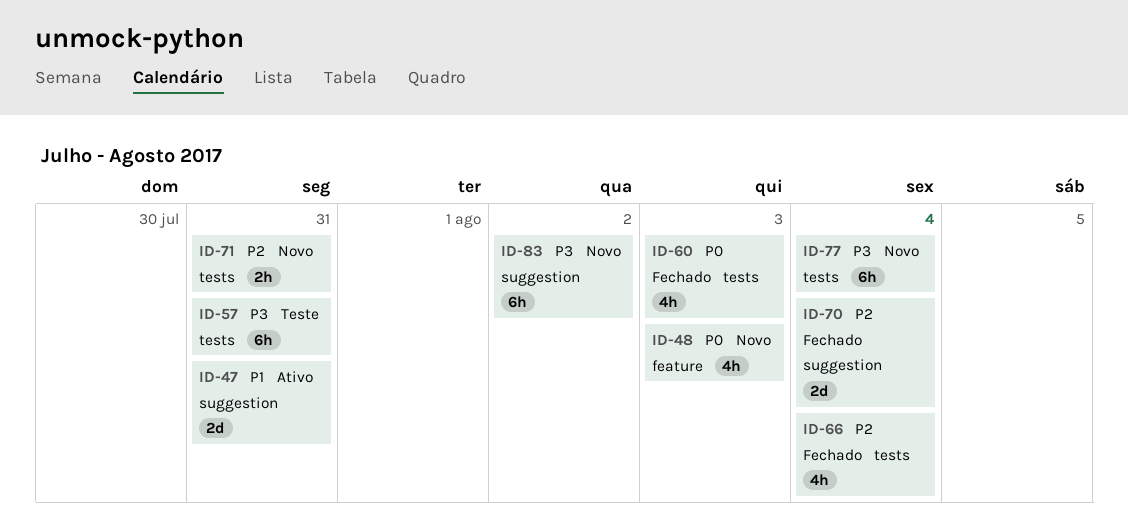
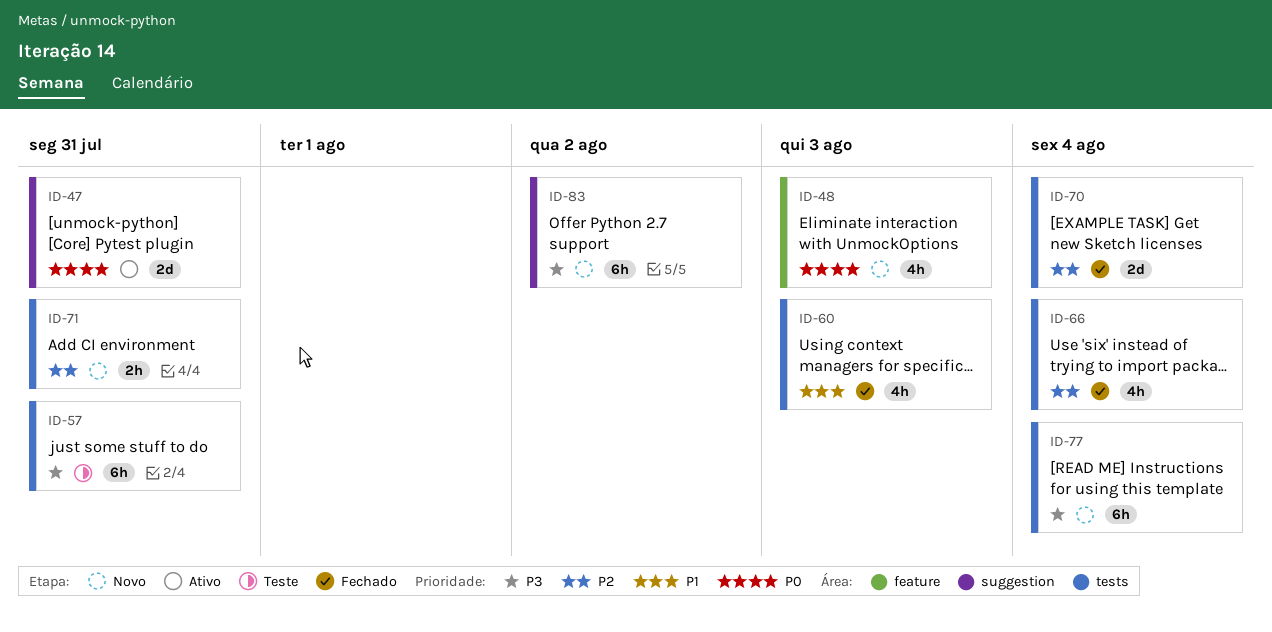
ID-47, priority: P1 -> P0
ID-60, priority: P0 -> P1
ID-70, label: suggestion -> tests

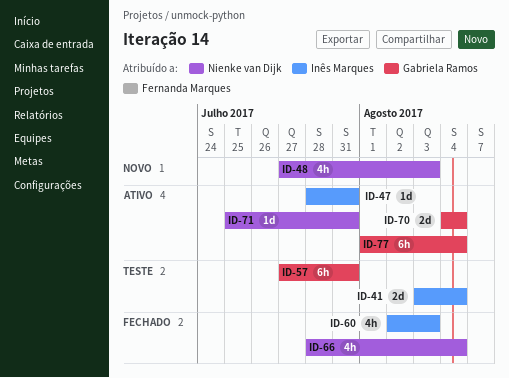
ID-41: none -> present
ID-47, estimate: 2d -> 1d
ID-70, status: Fechado -> Ativo
ID-71, status: Novo -> Ativo
ID-71, estimate: 2h -> 1d
ID-77, status: Novo -> Ativo
ID-83: present -> none

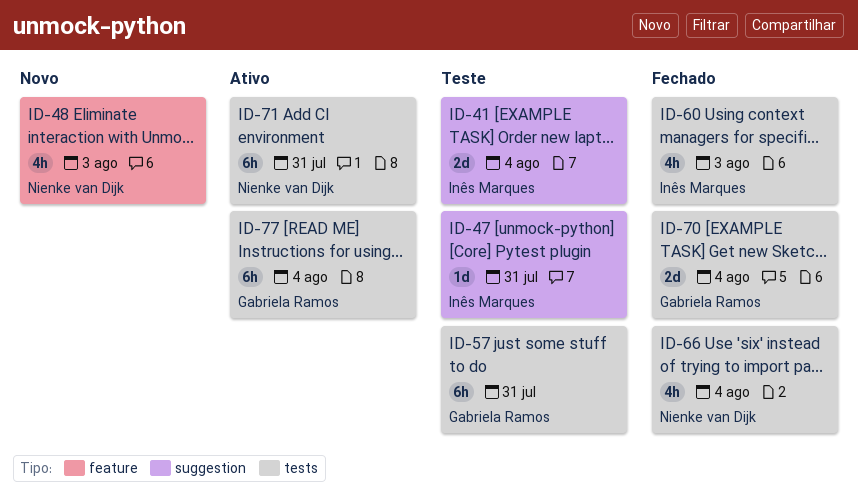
ID-47, status: Ativo -> Teste
ID-70, status: Ativo -> Fechado
ID-71, estimate: 1d -> 6h

